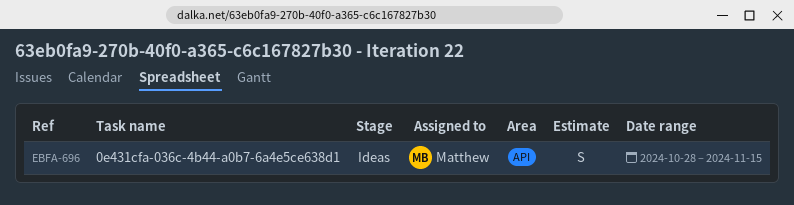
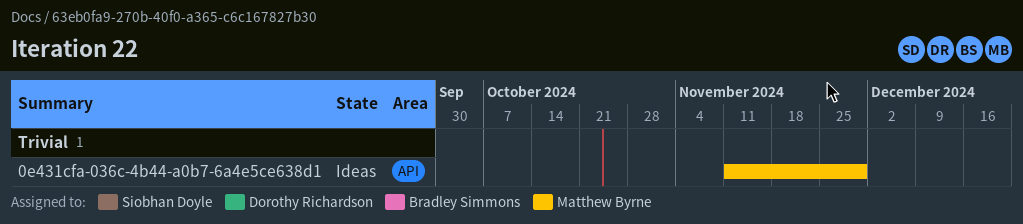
0e431cfa-036c-4b44-a0b7-6a4e5ce638d1, start: Oct 28 -> Nov 11
0e431cfa-036c-4b44-a0b7-6a4e5ce638d1, due: Nov 15 -> Nov 29

